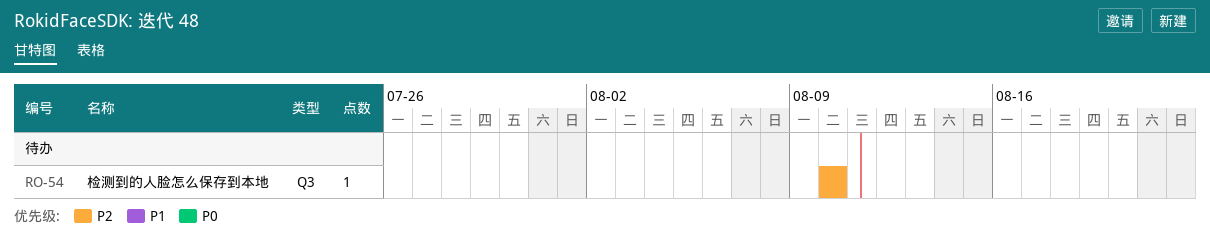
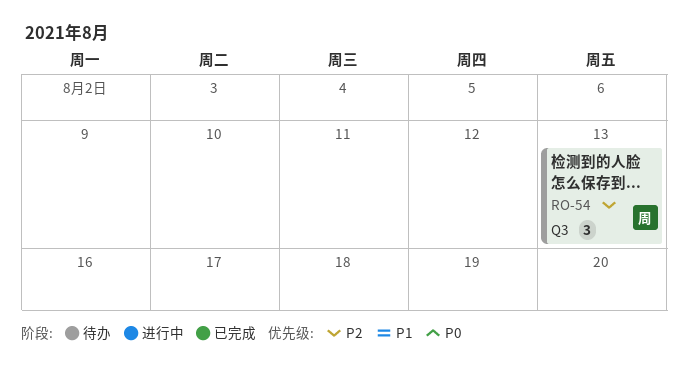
RO-54, estimate: 1 -> 3
RO-54, due: Aug 10 -> Aug 13

